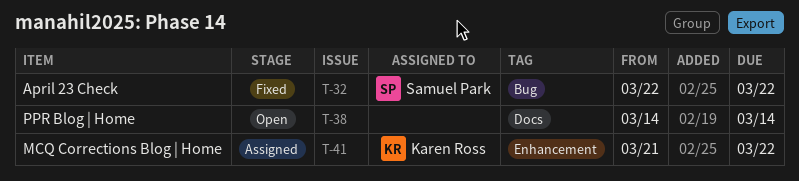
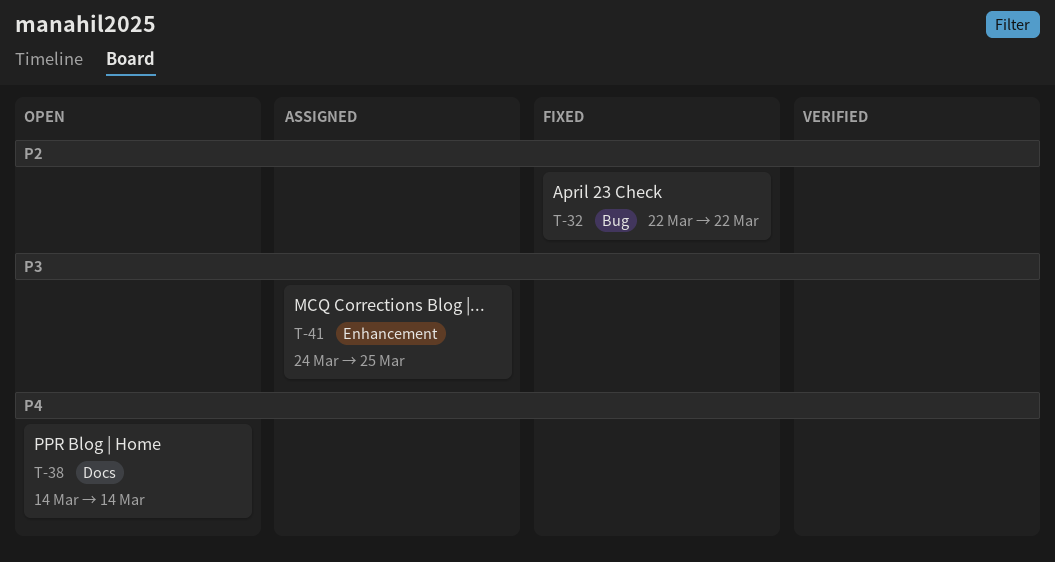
T-41, start: Mar 21 -> Mar 24
T-41, due: Mar 22 -> Mar 25

